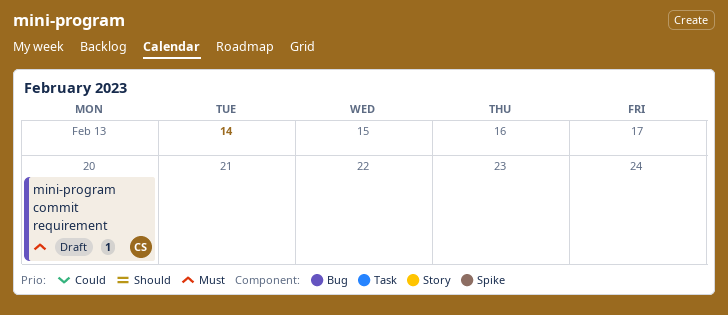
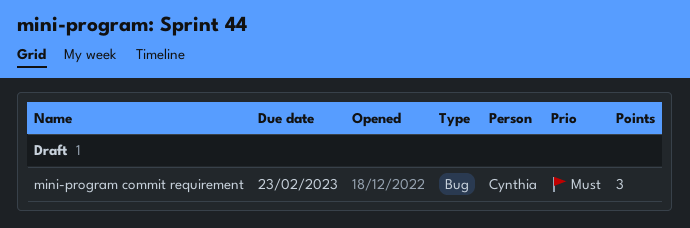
mini-program commit requirement, estimate: 1 -> 3
mini-program commit requirement, due: Feb 20 -> Feb 23

